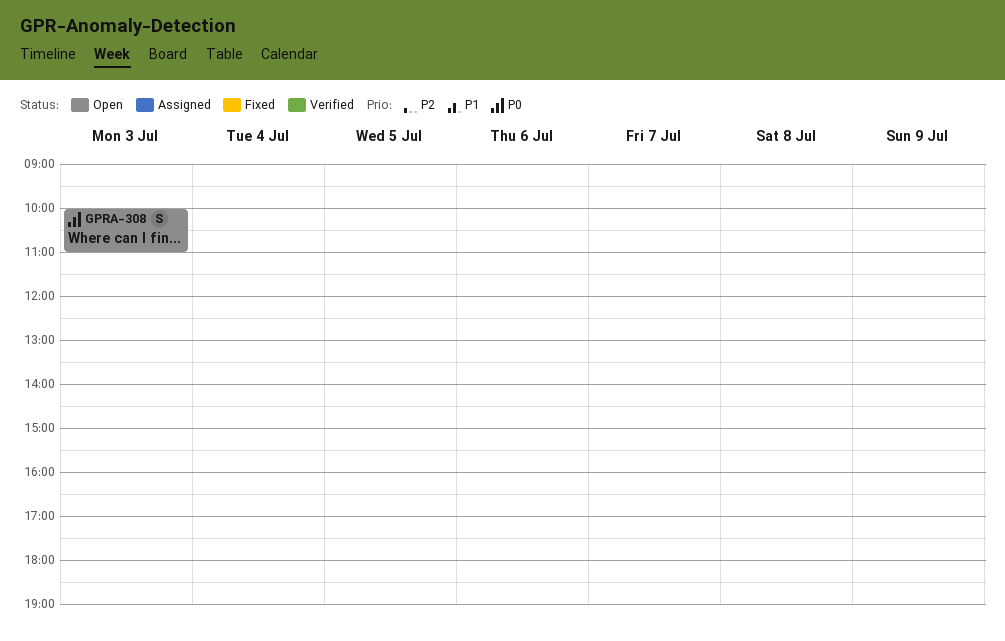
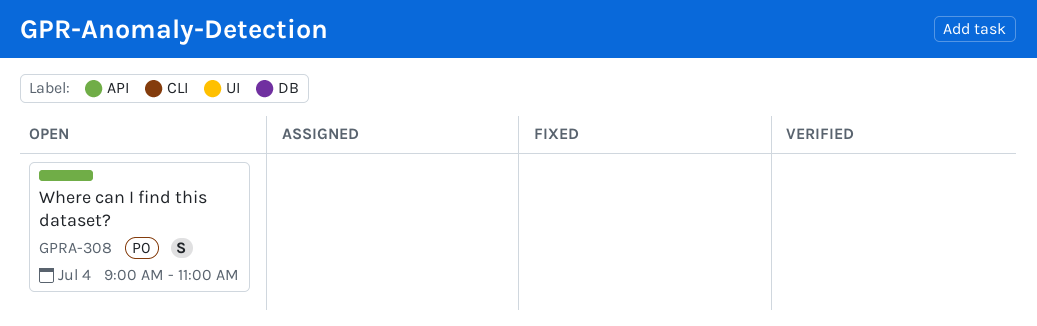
GPRA-308, day: Jul 3 -> Jul 4
GPRA-308, begins: 10:00 -> 09:00

